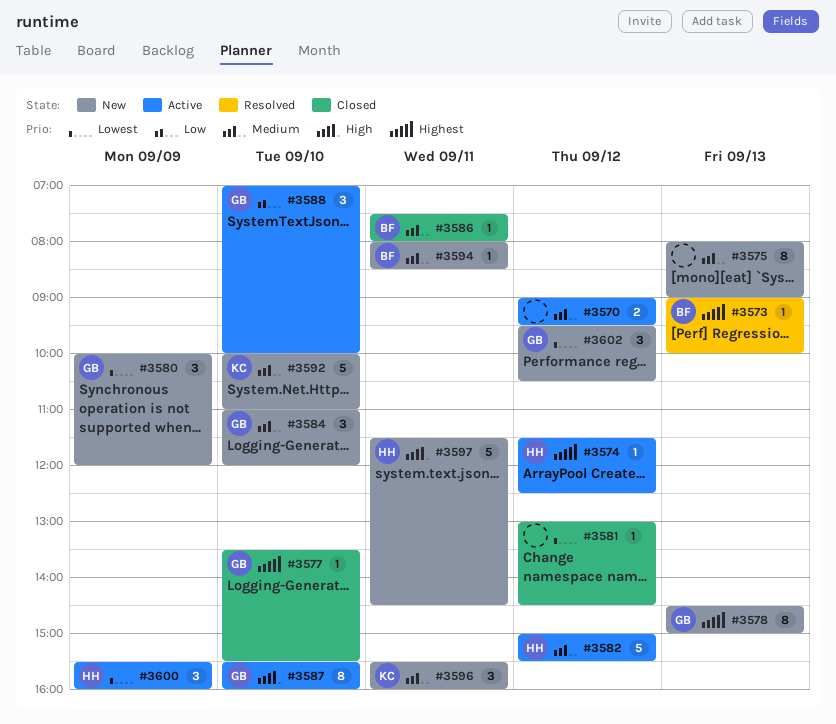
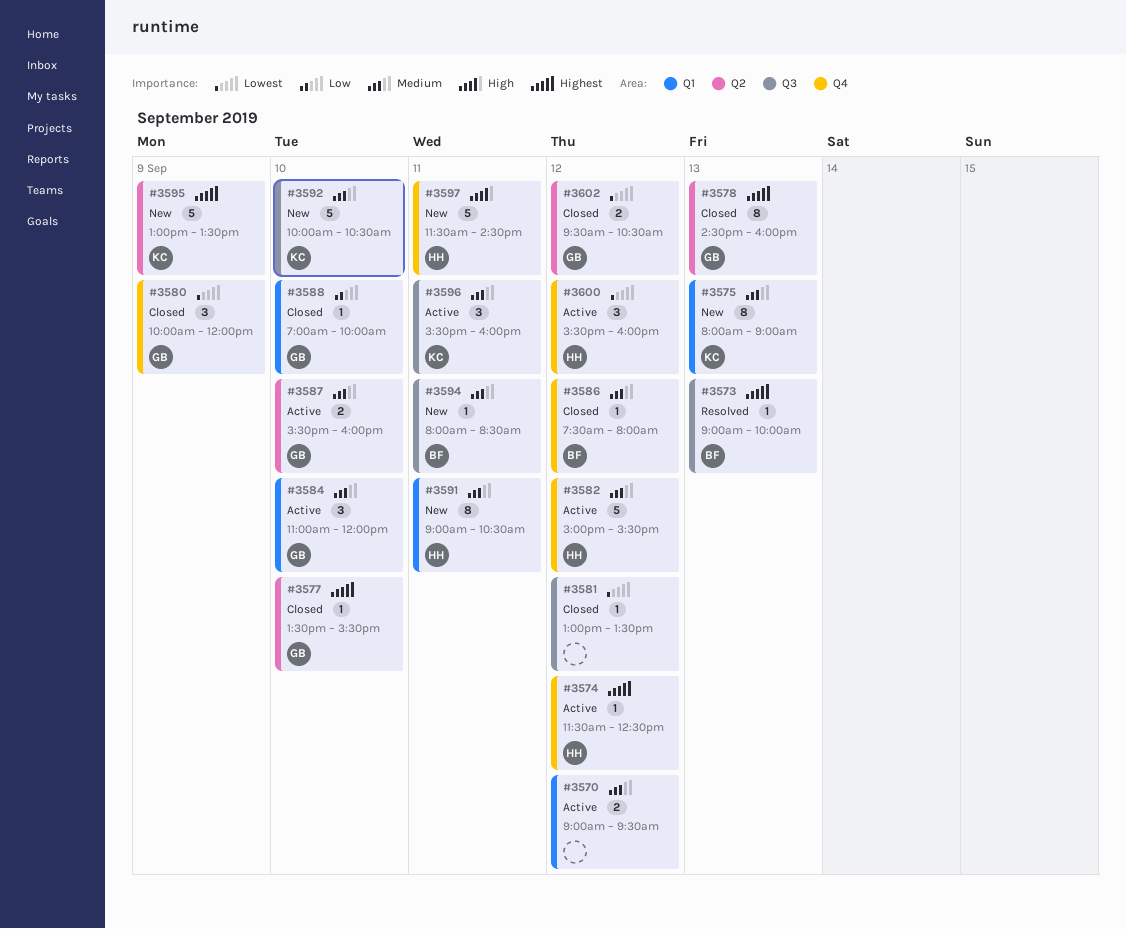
#3575, owner: none -> KC
#3578, status: New -> Closed
#3578, ends: 15:00 -> 16:00
#3580, status: New -> Closed
#3581, ends: 14:30 -> 13:30
#3584, status: New -> Active
#3586, day: Sep 11 -> Sep 12
#3587, priority: High -> Medium
#3587, estimate: 8 -> 2
#3588, status: Active -> Closed
#3588, estimate: 3 -> 1
#3591: none -> present
#3592, ends: 11:00 -> 10:30
#3595: none -> present
#3596, status: New -> Active
#3600, day: Sep 9 -> Sep 12
#3602, status: New -> Closed
#3602, estimate: 3 -> 2

